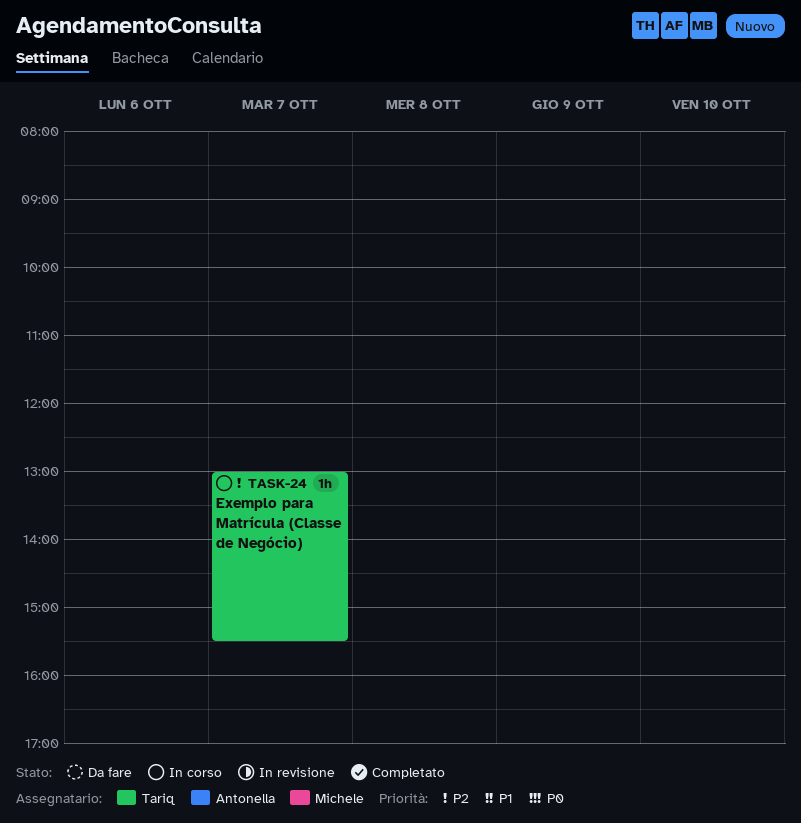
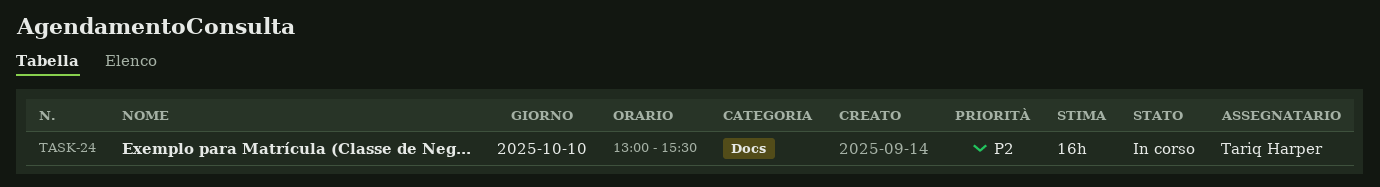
TASK-24, estimate: 1h -> 16h
TASK-24, day: Oct 7 -> Oct 10

